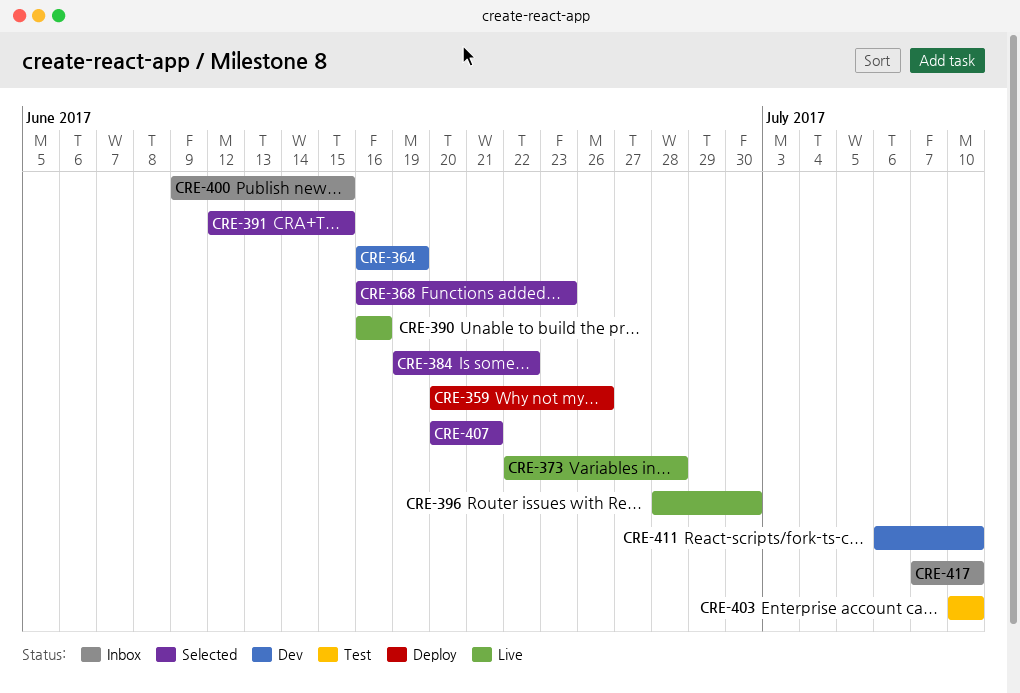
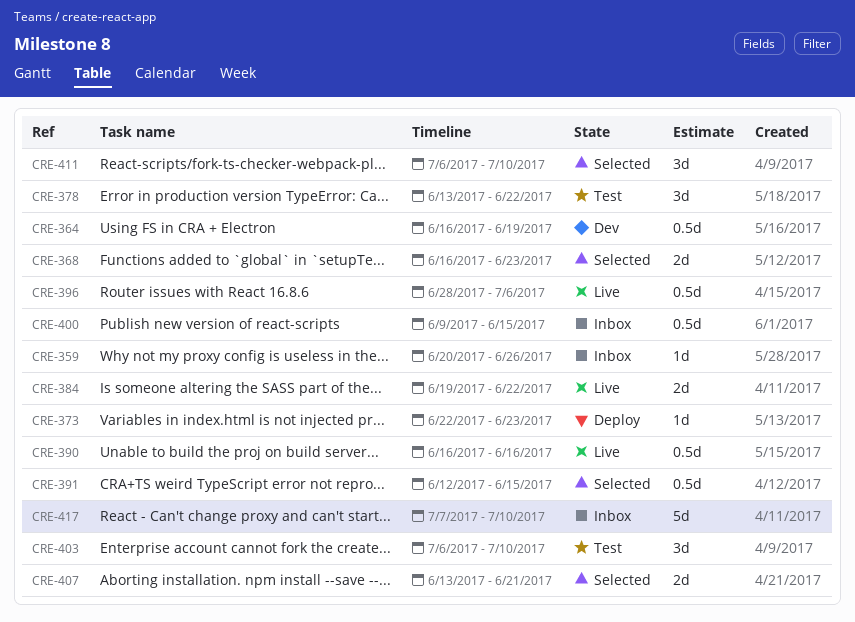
CRE-359, status: Deploy -> Inbox
CRE-373, status: Live -> Deploy
CRE-373, due: Jun 28 -> Jun 23
CRE-378: none -> present
CRE-384, status: Selected -> Live
CRE-396, due: Jun 30 -> Jul 6
CRE-403, start: Jul 10 -> Jul 6
CRE-407, start: Jun 20 -> Jun 13
CRE-411, status: Dev -> Selected

